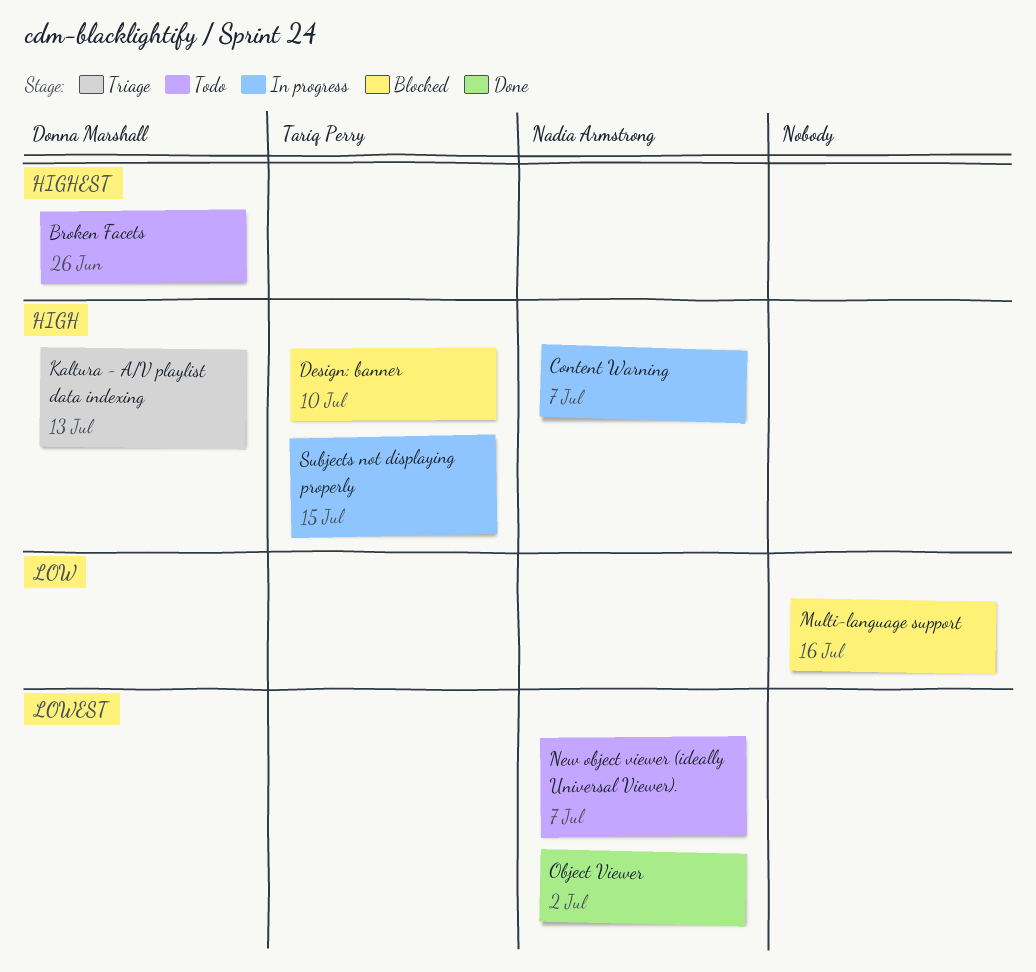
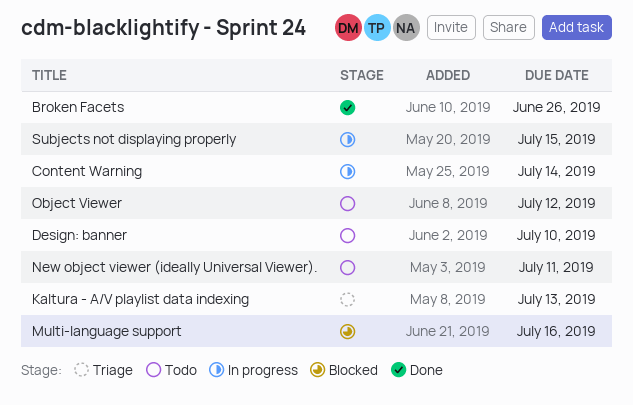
Broken Facets, status: Todo -> Done
Content Warning, due: Jul 7 -> Jul 14
Design: banner, status: Blocked -> Todo
New object viewer (ideally Universal Viewer)., due: Jul 7 -> Jul 11
Object Viewer, status: Done -> Todo
Object Viewer, due: Jul 2 -> Jul 12

